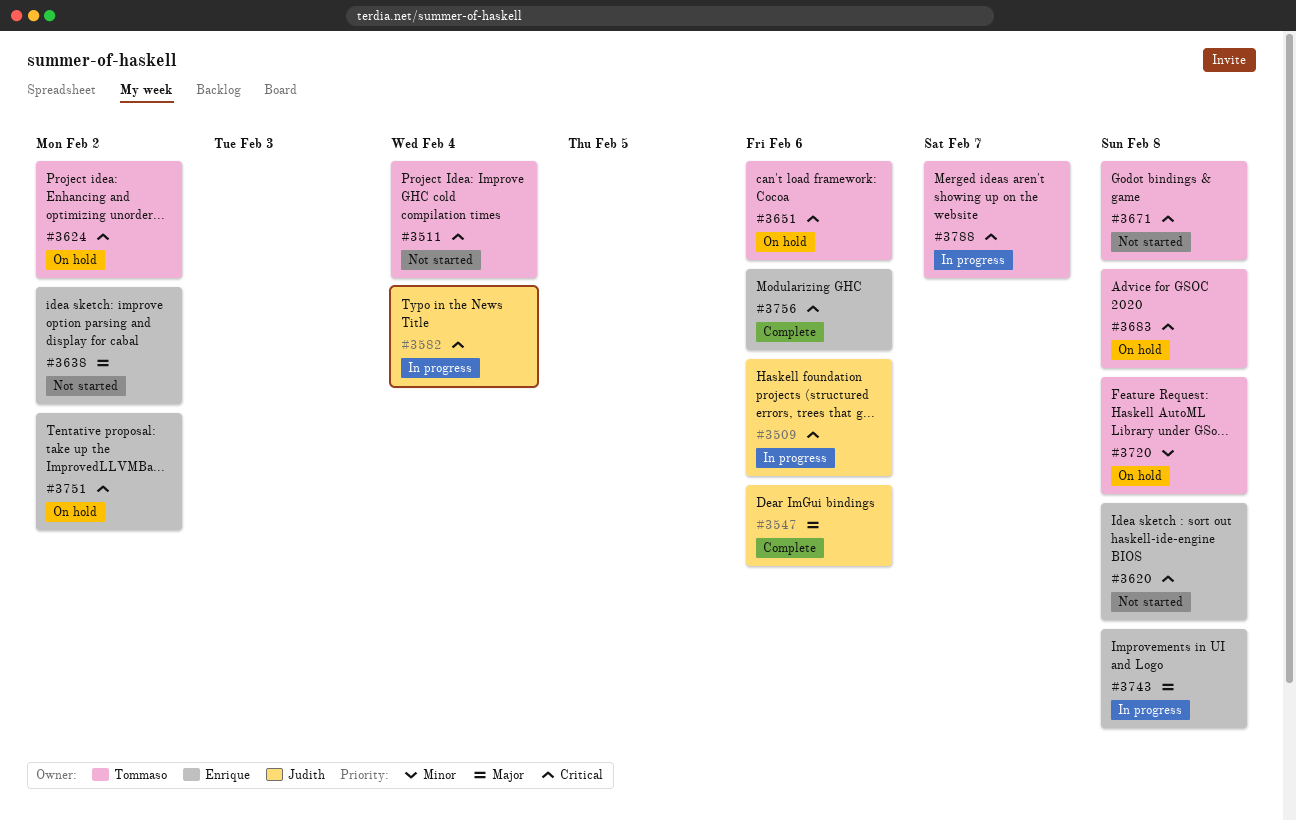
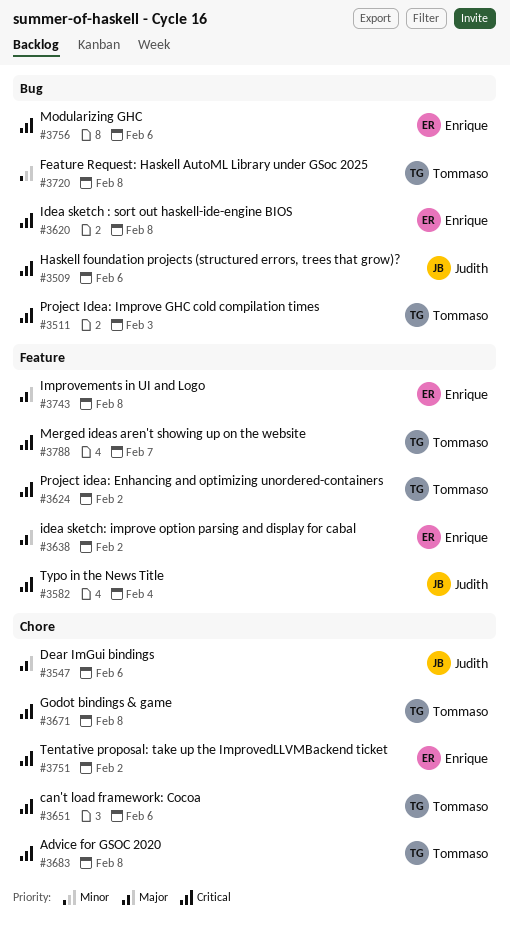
#3511, due: Feb 4 -> Feb 3

